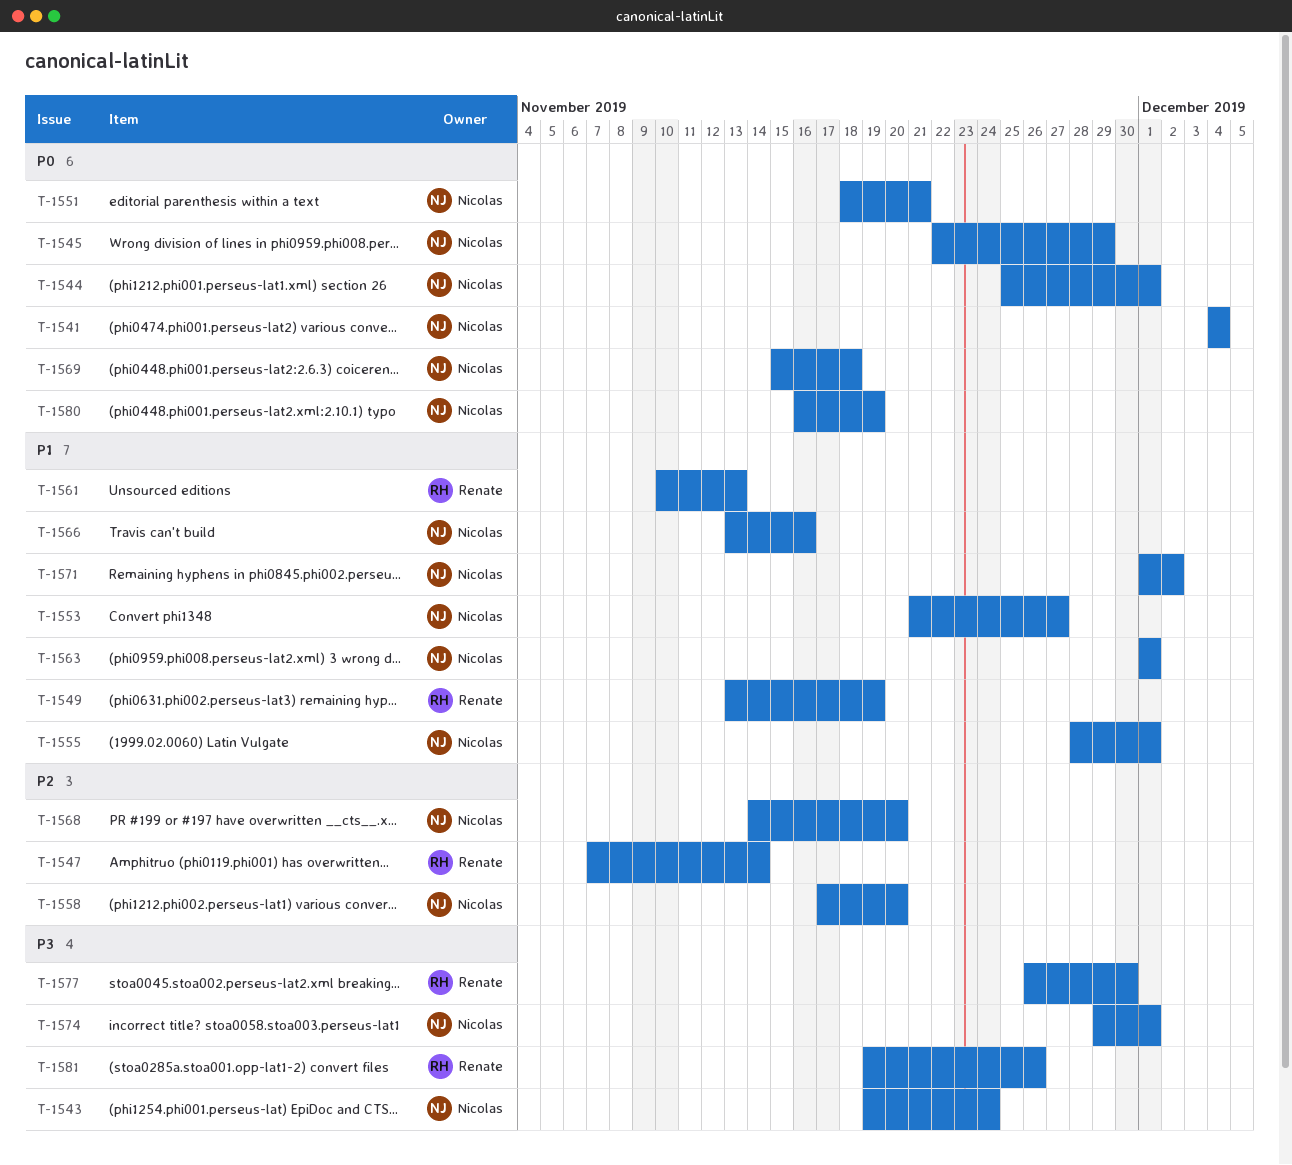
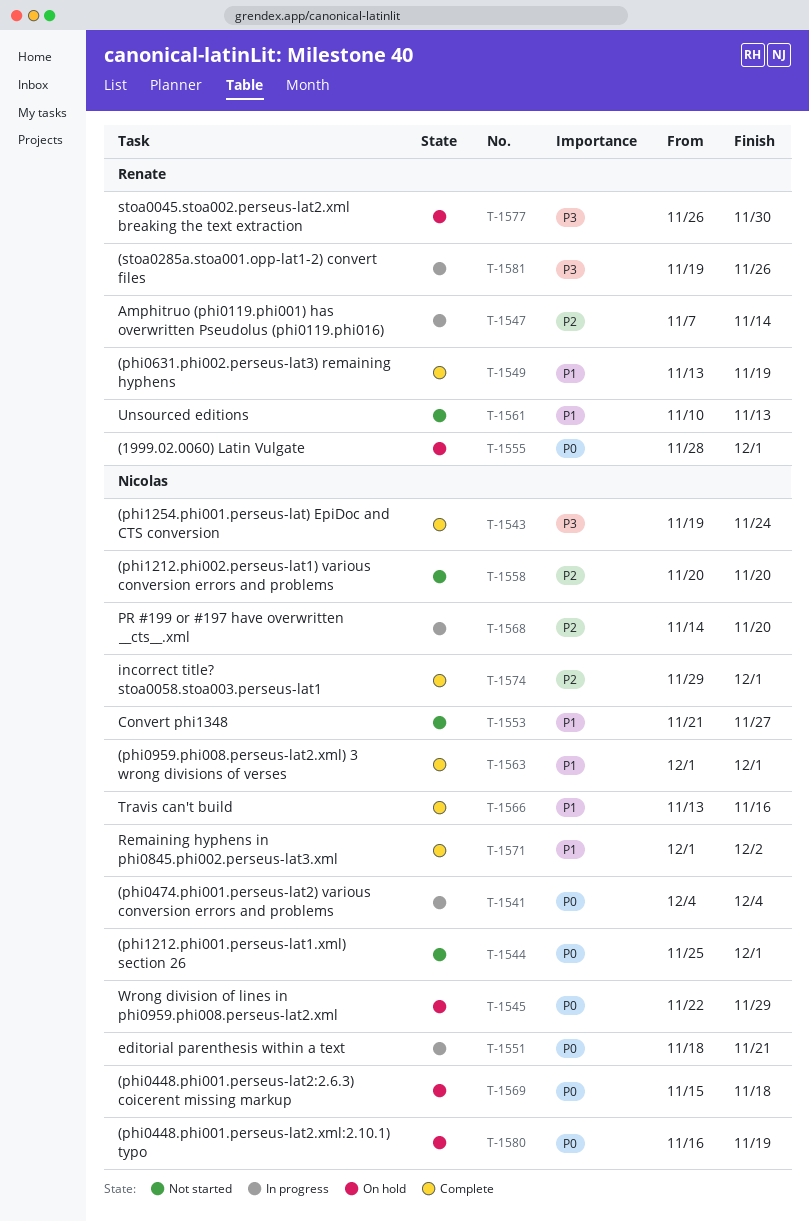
T-1555, owner: Nicolas -> Renate
T-1555, priority: P1 -> P0
T-1558, start: Nov 17 -> Nov 20
T-1574, priority: P3 -> P2

